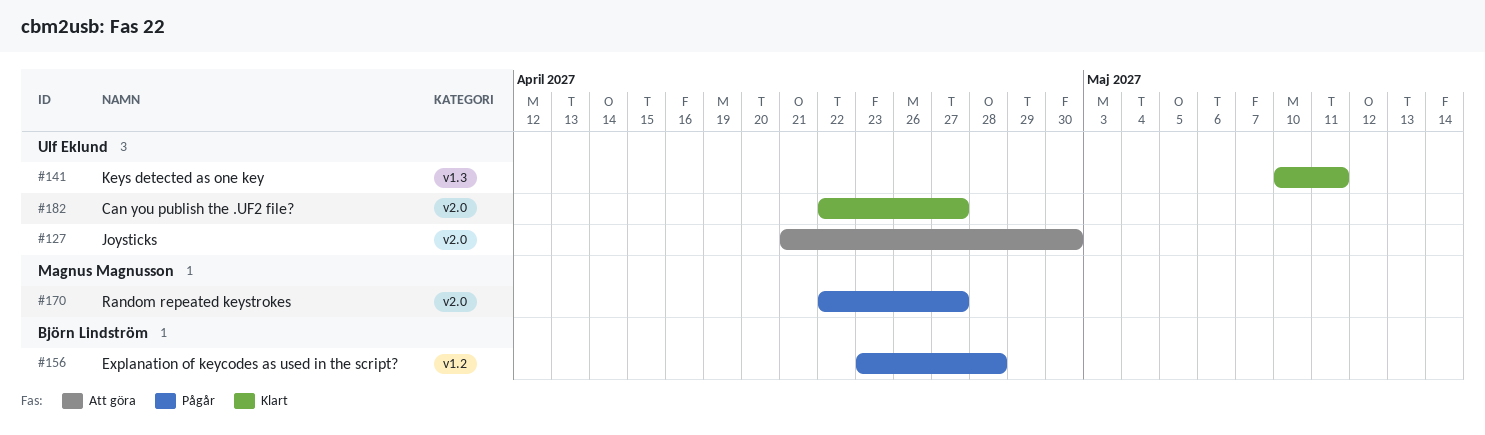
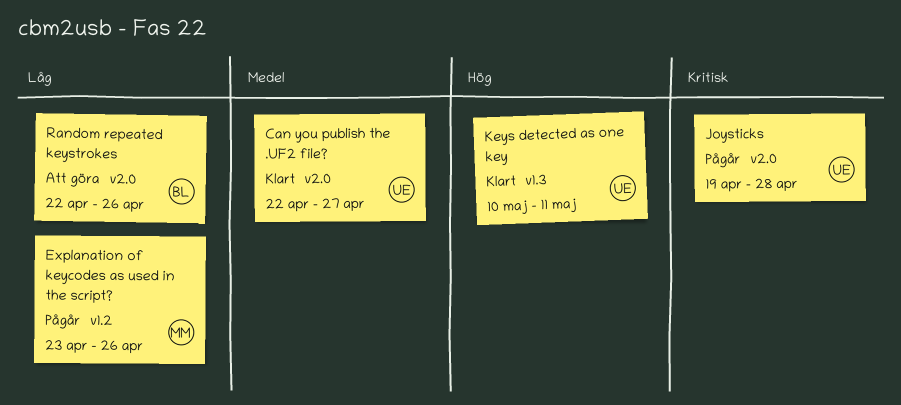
Explanation of keycodes as used in the script?, owner: Björn Lindström -> Magnus Magnusson
Explanation of keycodes as used in the script?, due: Apr 28 -> Apr 26
Joysticks, status: Att göra -> Pågår
Joysticks, start: Apr 21 -> Apr 19
Joysticks, due: Apr 30 -> Apr 28
Random repeated keystrokes, status: Pågår -> Att göra
Random repeated keystrokes, owner: Magnus Magnusson -> Björn Lindström
Random repeated keystrokes, due: Apr 27 -> Apr 26

